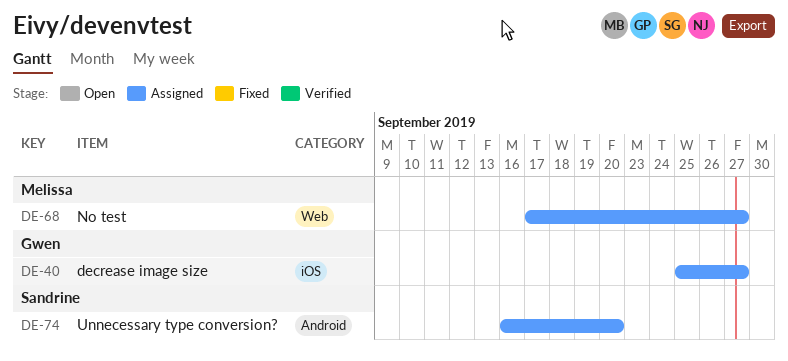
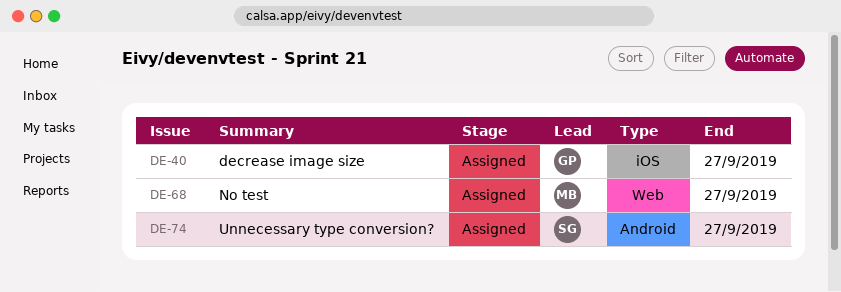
DE-74, due: Sep 20 -> Sep 27

